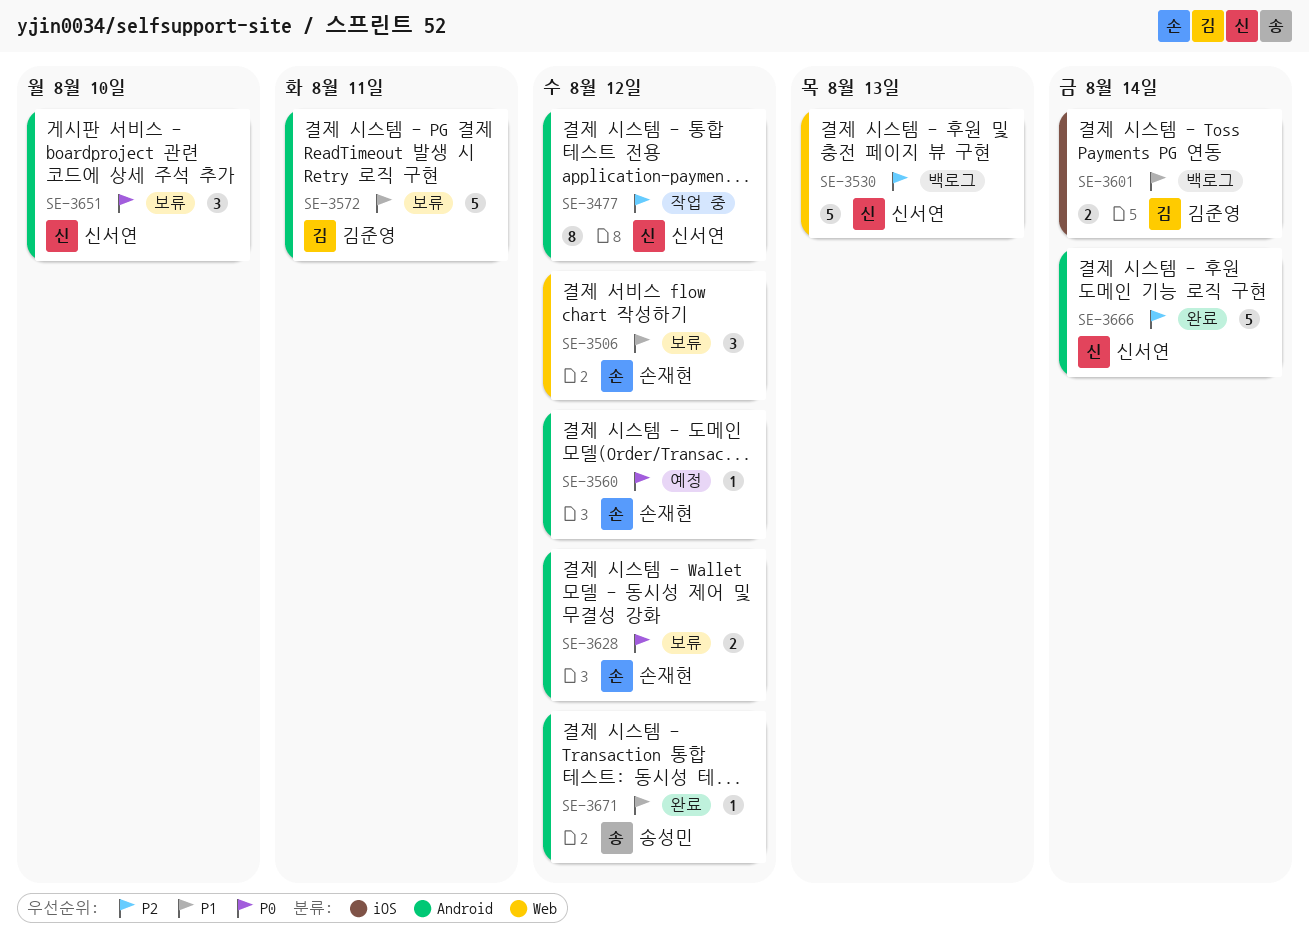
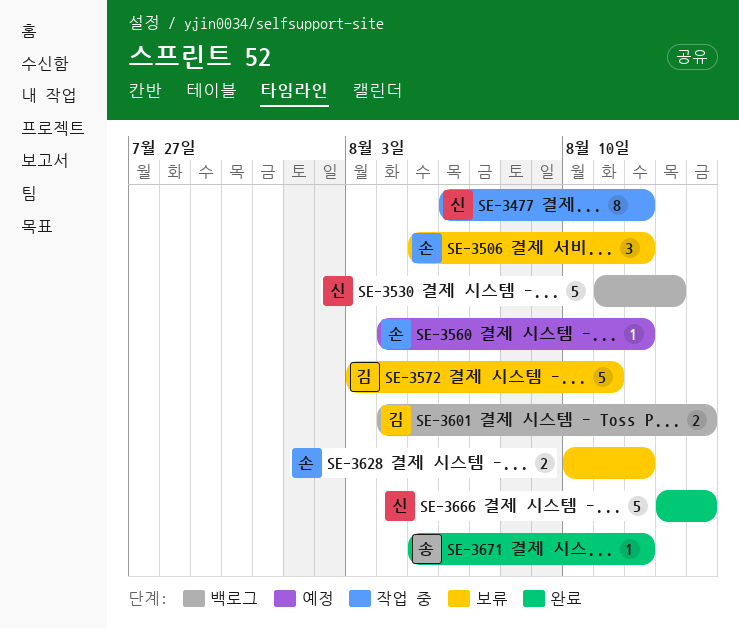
SE-3651: present -> none

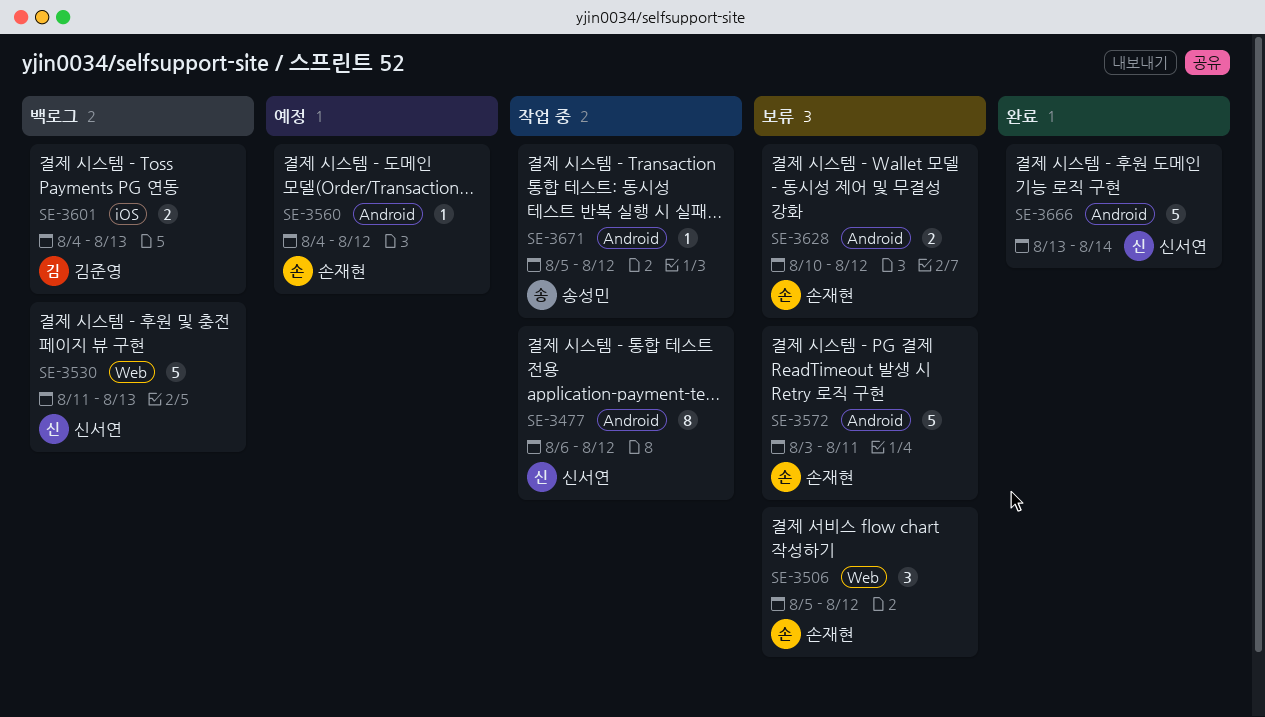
SE-3572, owner: 김준영 -> 손재현
SE-3601, due: Aug 14 -> Aug 13
SE-3671, status: 완료 -> 작업 중

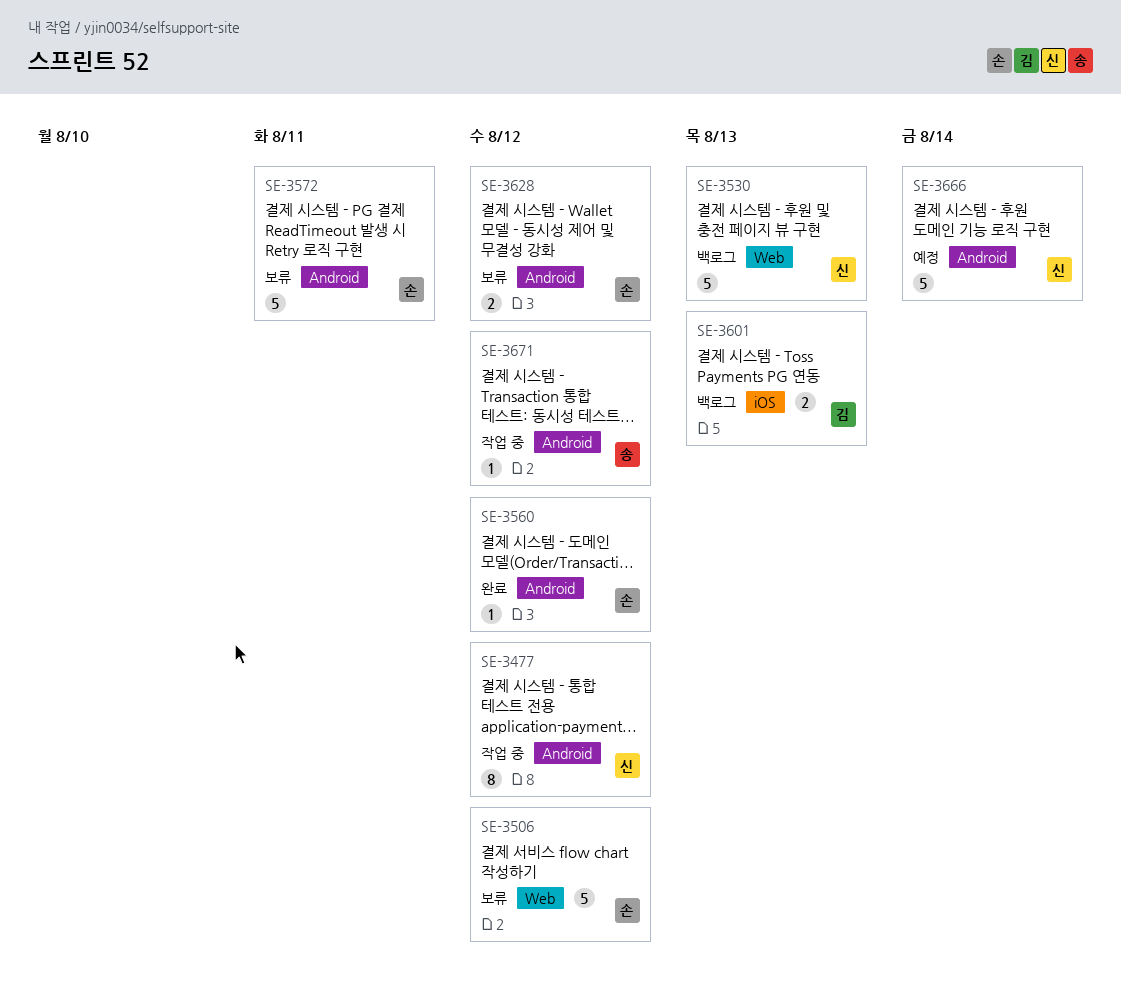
SE-3506, estimate: 3 -> 5
SE-3560, status: 예정 -> 완료
SE-3666, status: 완료 -> 예정

